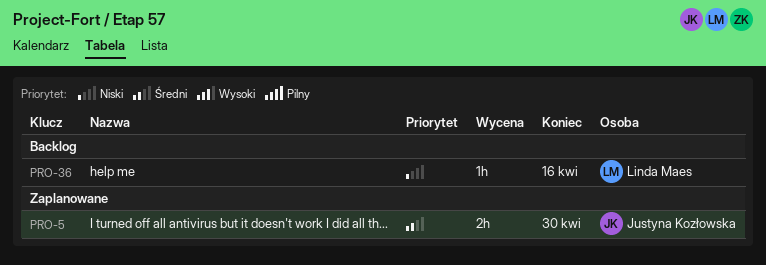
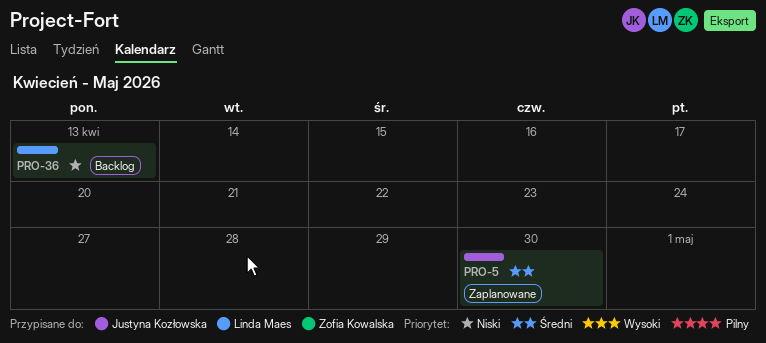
PRO-36, due: Apr 16 -> Apr 13

